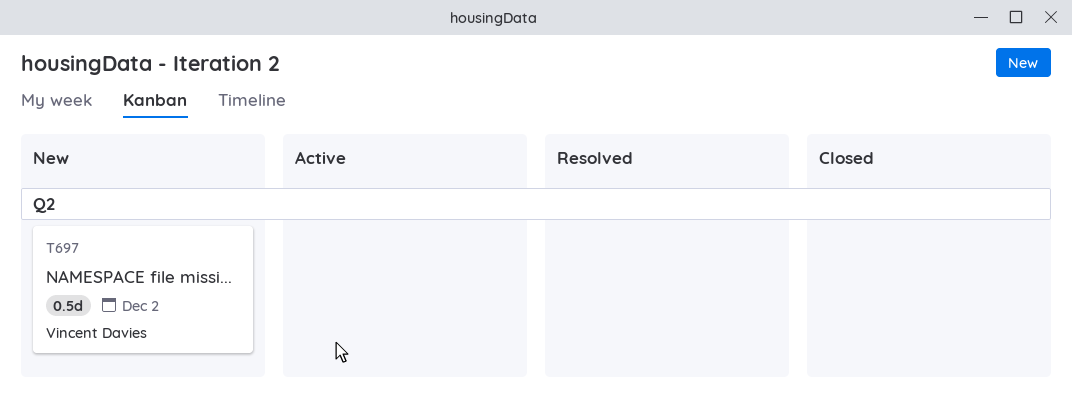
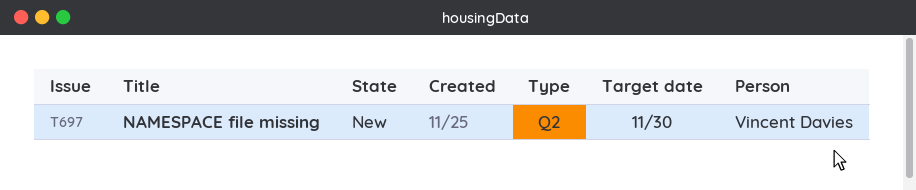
T697, due: Dec 2 -> Nov 30

